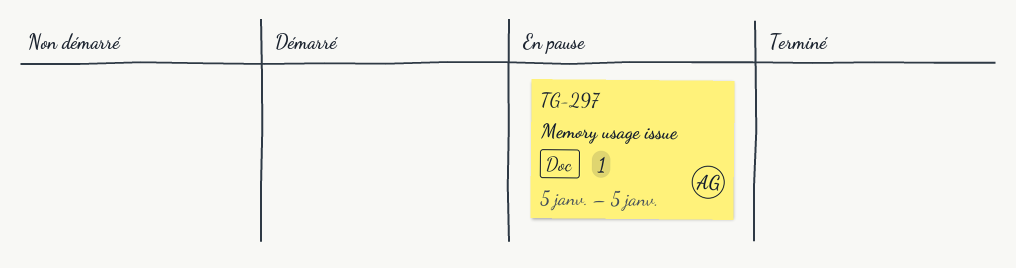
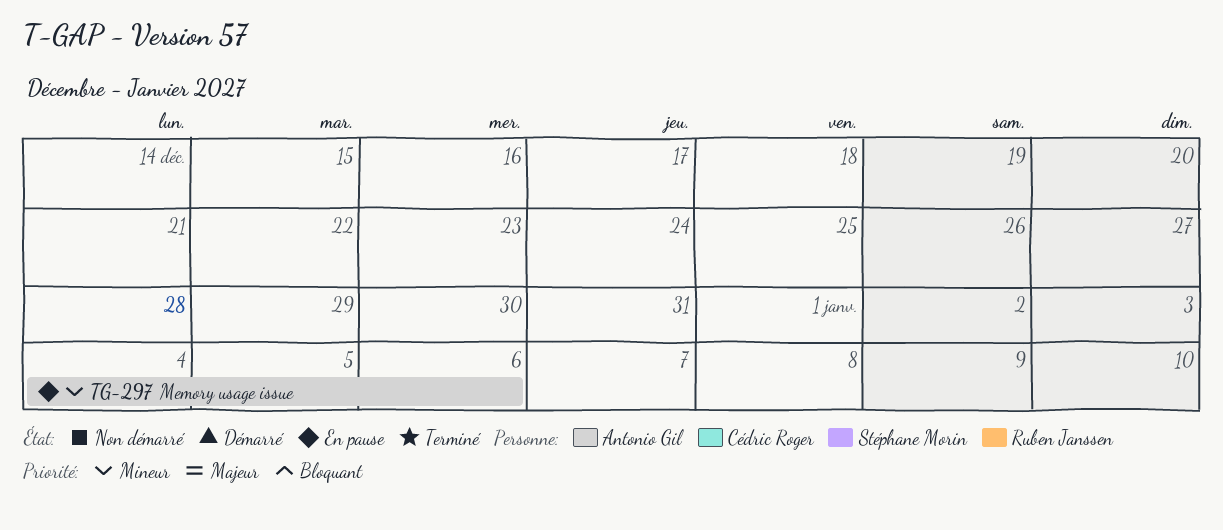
TG-297, start: Jan 5 -> Jan 4
TG-297, due: Jan 5 -> Jan 6

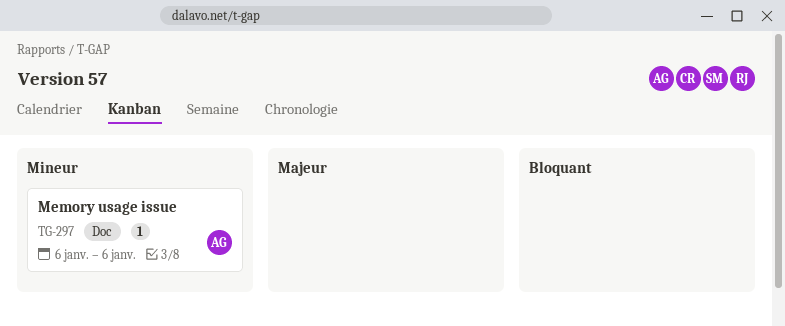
TG-297, start: Jan 4 -> Jan 6

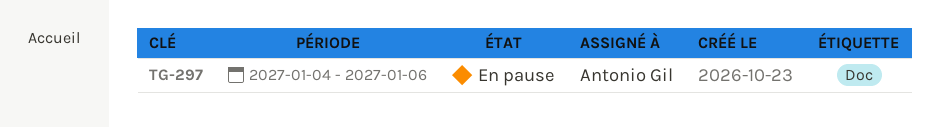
TG-297, start: Jan 6 -> Jan 4

